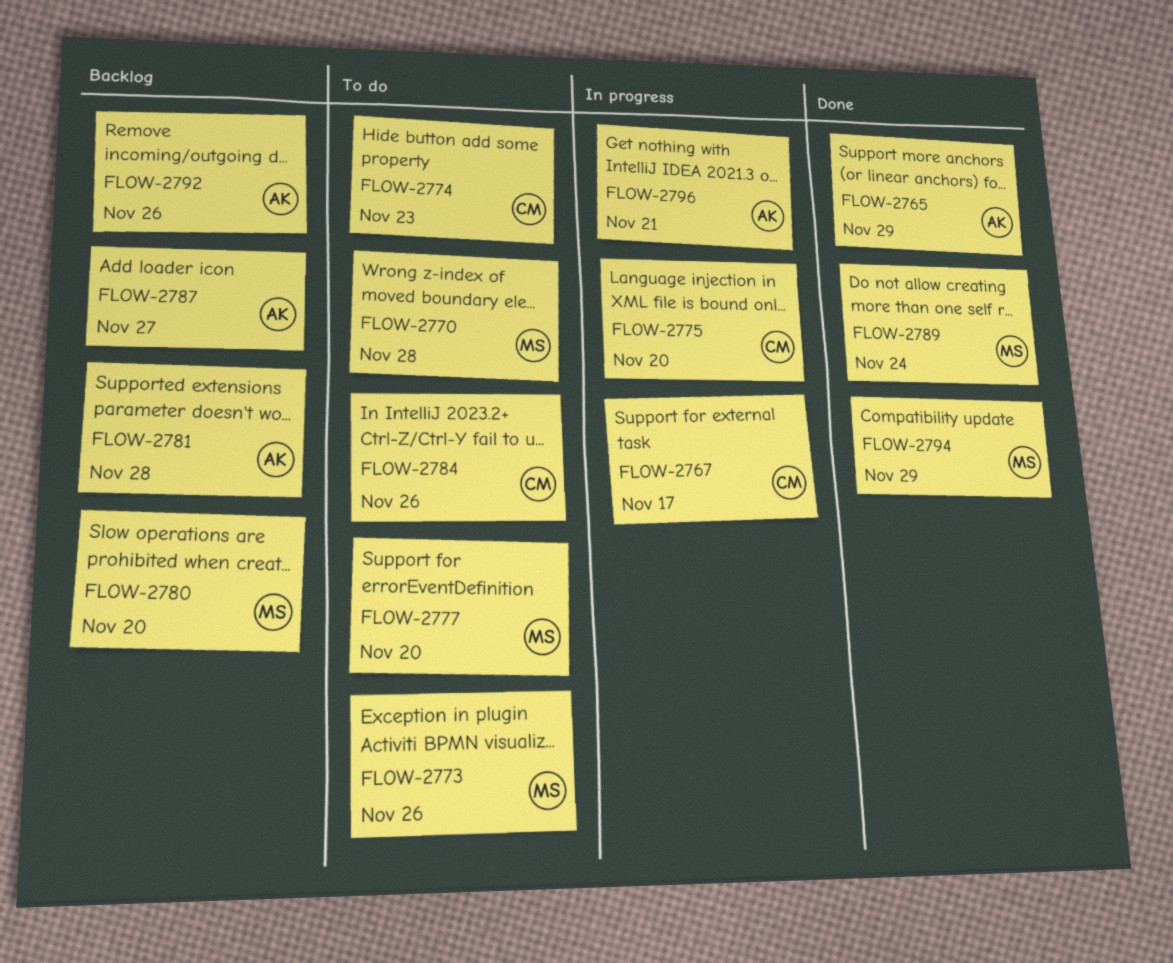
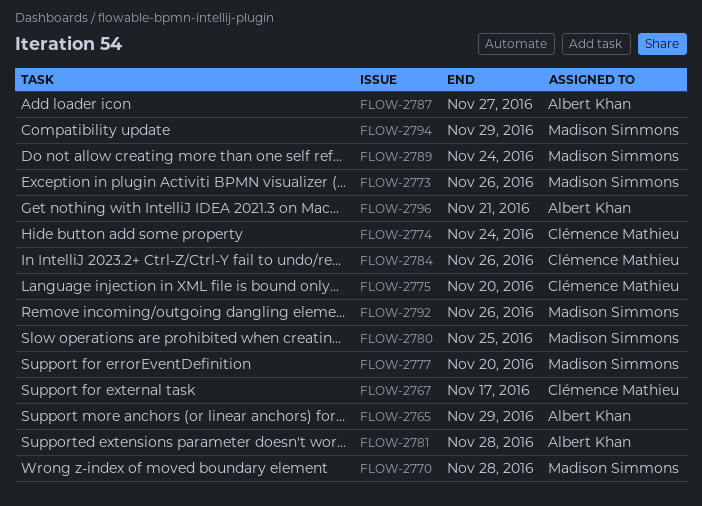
FLOW-2774, due: Nov 23 -> Nov 24
FLOW-2780, due: Nov 20 -> Nov 25
FLOW-2792, owner: Albert Khan -> Madison Simmons

